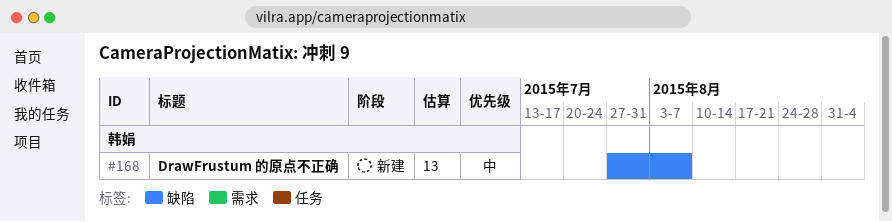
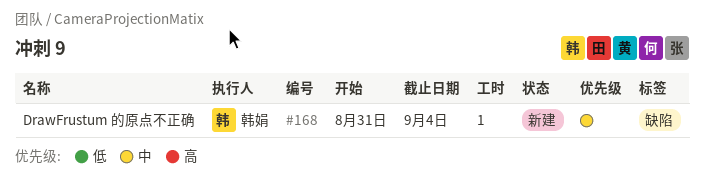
#168, estimate: 13 -> 1
#168, start: Jul 27 -> Aug 31
#168, due: Aug 7 -> Sep 4

